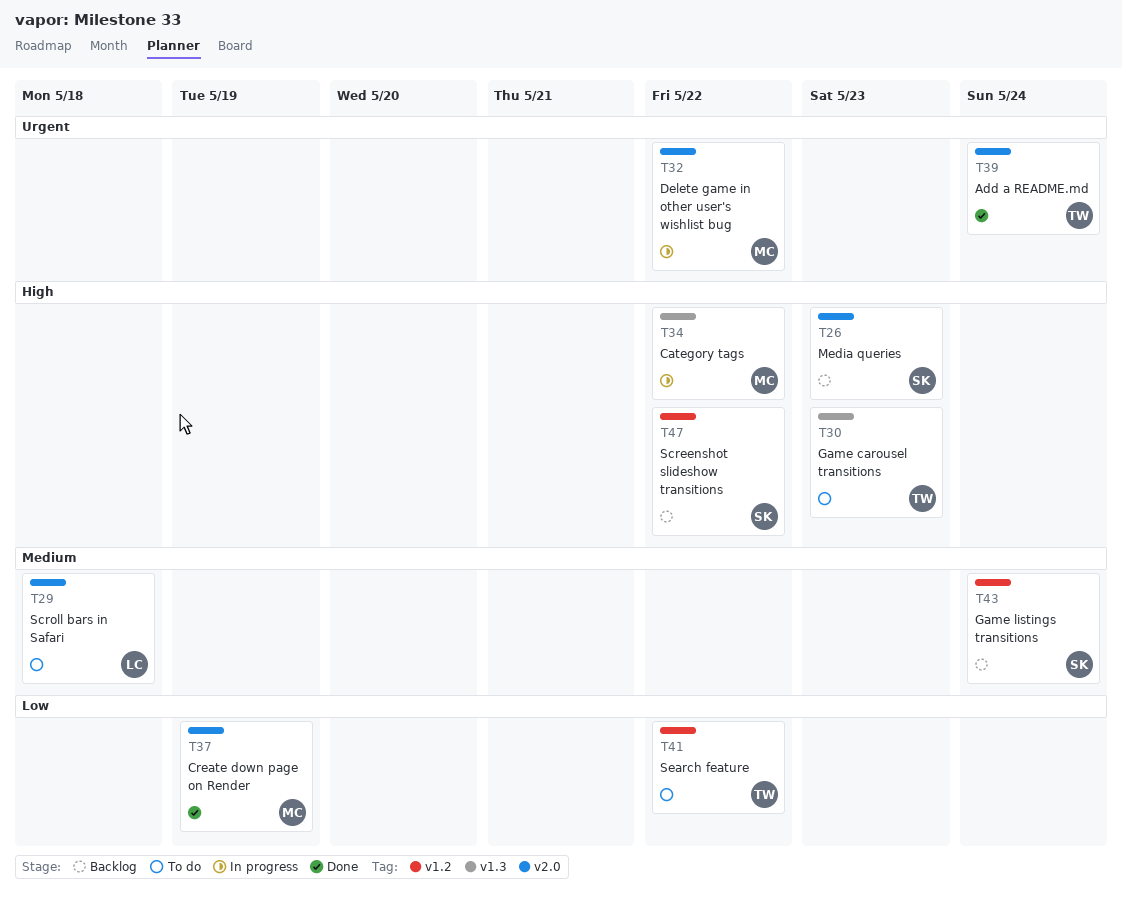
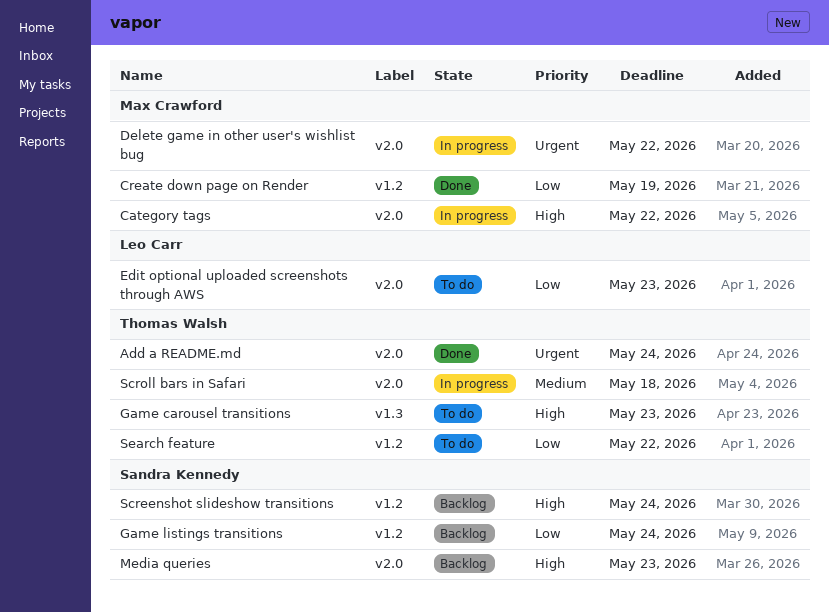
Category tags, label: v1.3 -> v2.0
Create down page on Render, label: v2.0 -> v1.2
Edit optional uploaded screenshots through AWS: none -> present
Game listings transitions, priority: Medium -> Low
Screenshot slideshow transitions, due: May 22 -> May 24
Scroll bars in Safari, status: To do -> In progress
Scroll bars in Safari, owner: Leo Carr -> Thomas Walsh

